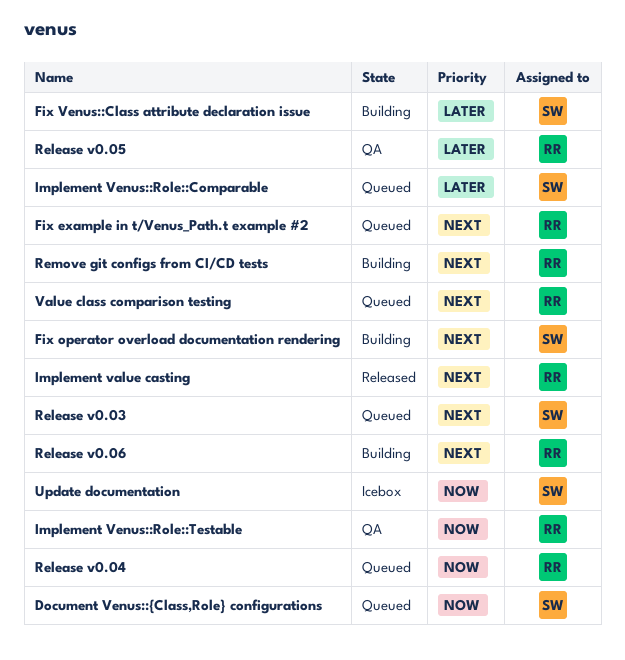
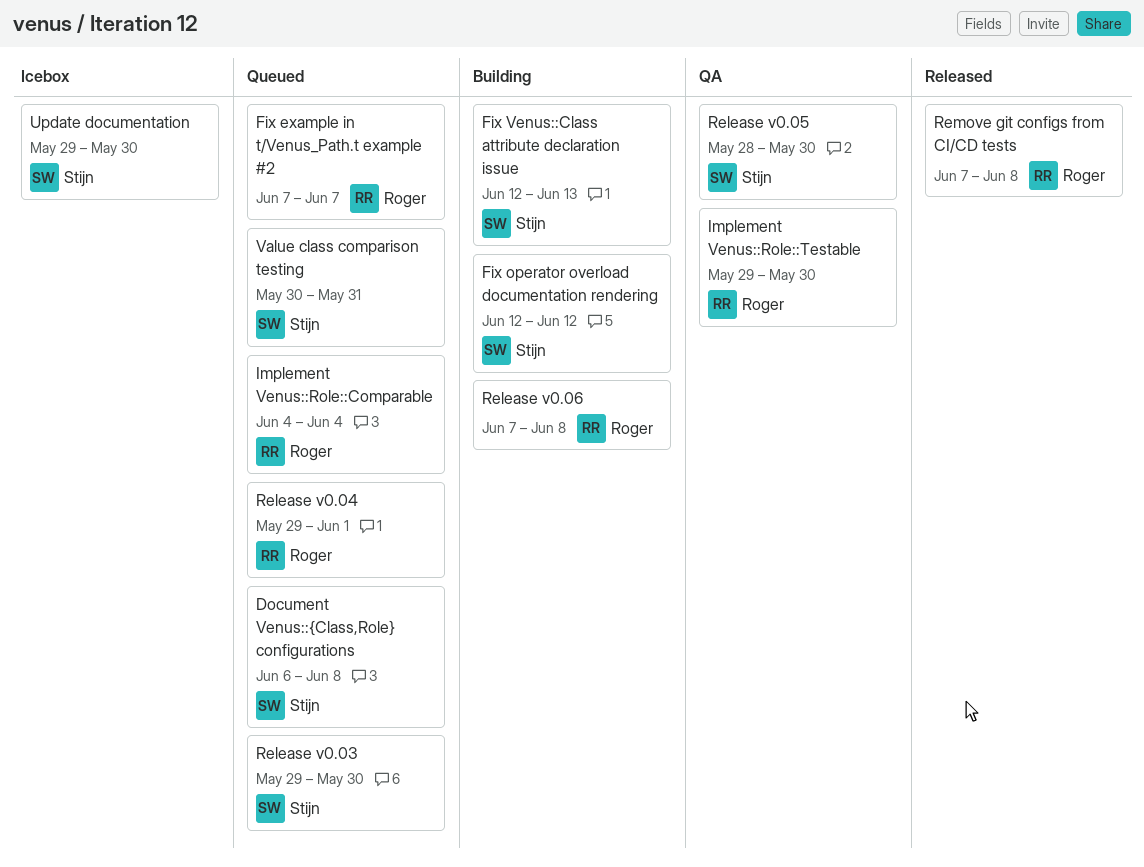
Implement value casting: present -> none
Implement Venus::Role::Comparable, owner: Stijn -> Roger
Release v0.05, owner: Roger -> Stijn
Remove git configs from CI/CD tests, status: Building -> Released
Value class comparison testing, owner: Roger -> Stijn

